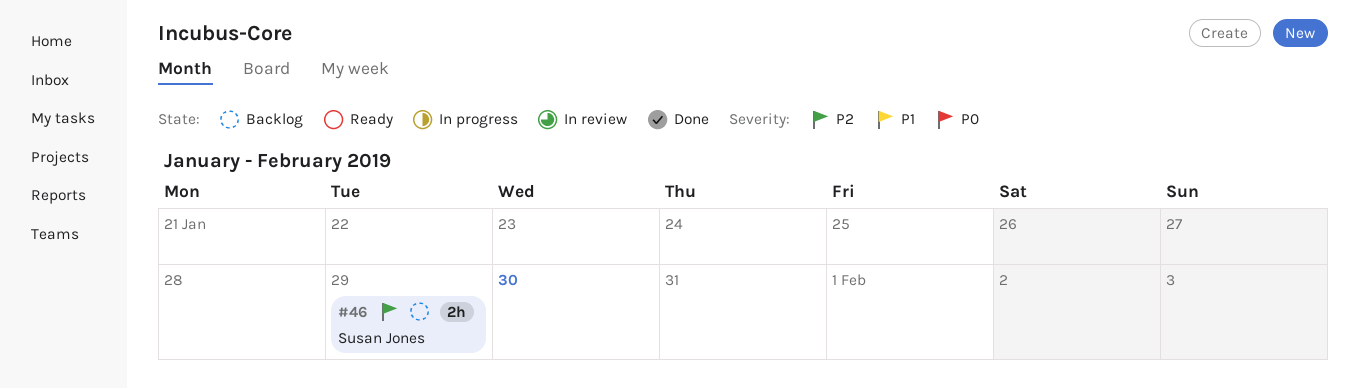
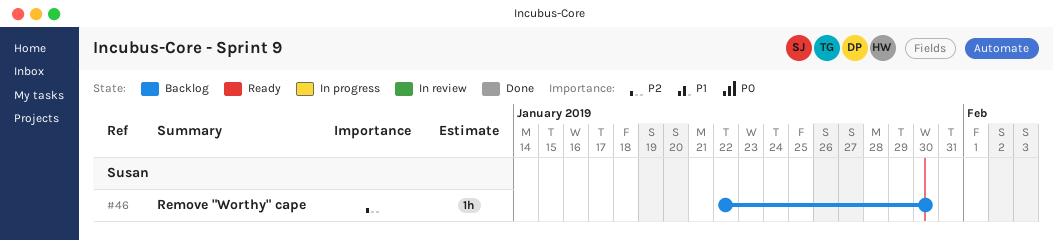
#46, estimate: 2h -> 1h
#46, due: Jan 29 -> Jan 30

